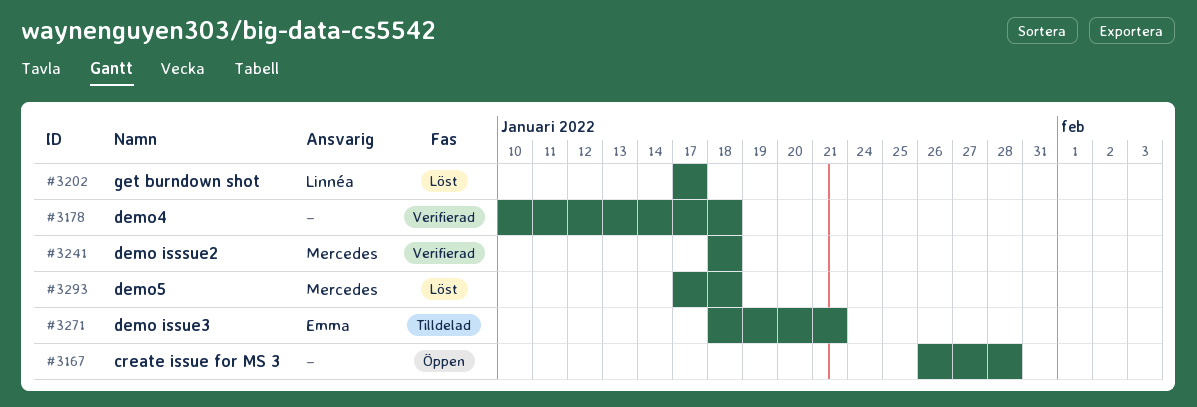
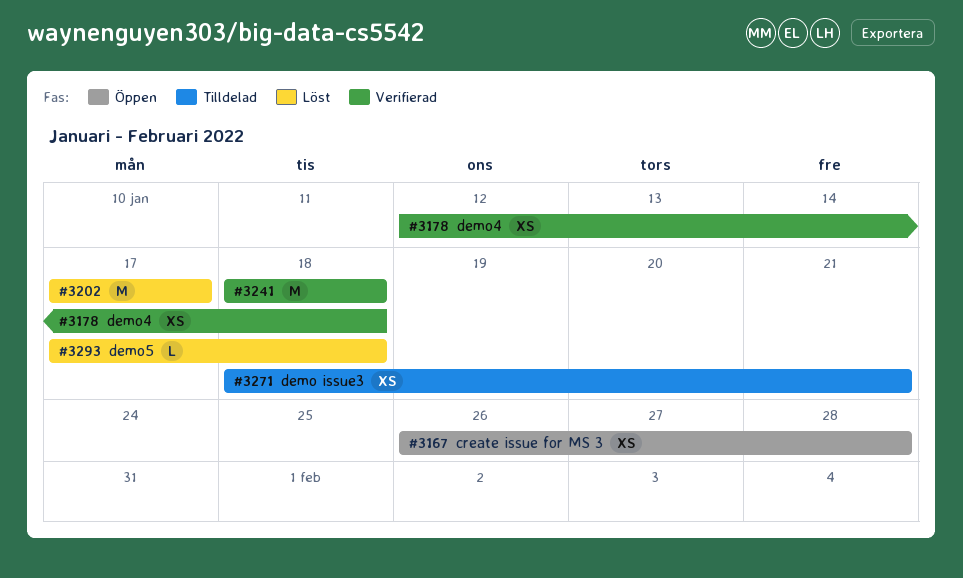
#3178, start: Jan 10 -> Jan 12

